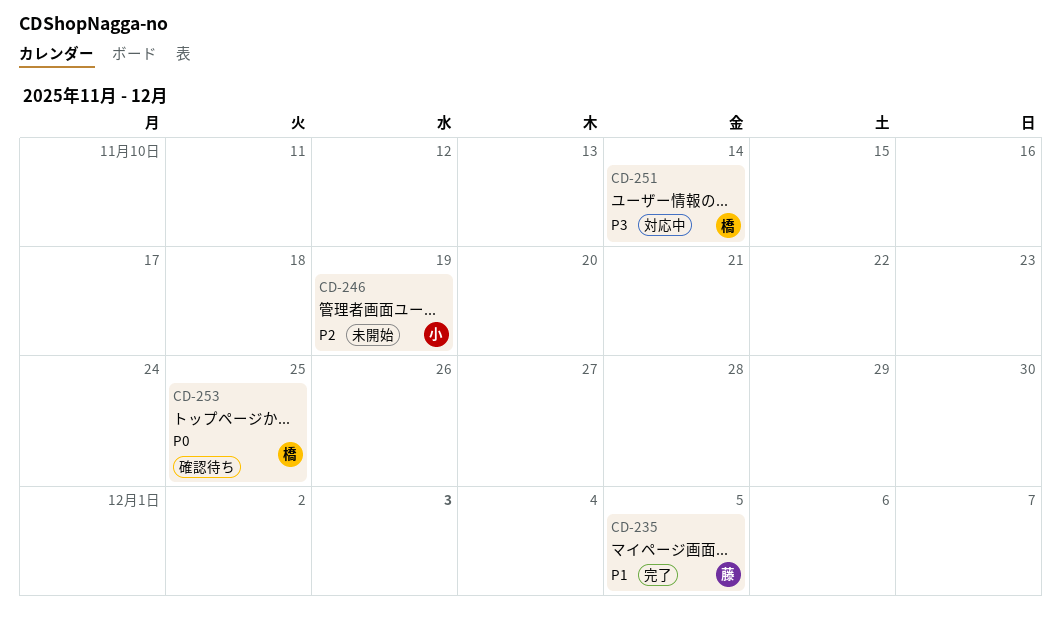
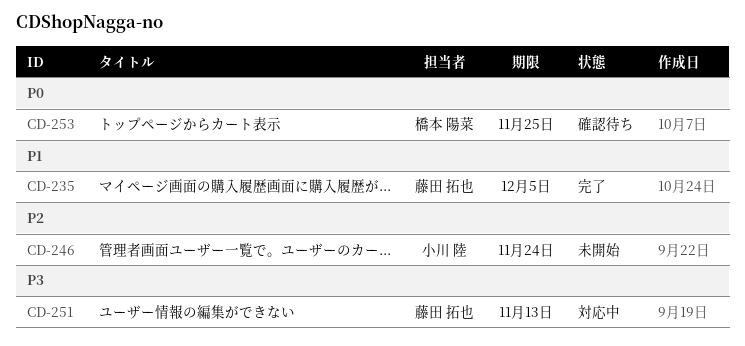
CD-246, due: Nov 19 -> Nov 24
CD-251, owner: 橋本 陽菜 -> 藤田 拓也
CD-251, due: Nov 14 -> Nov 13

